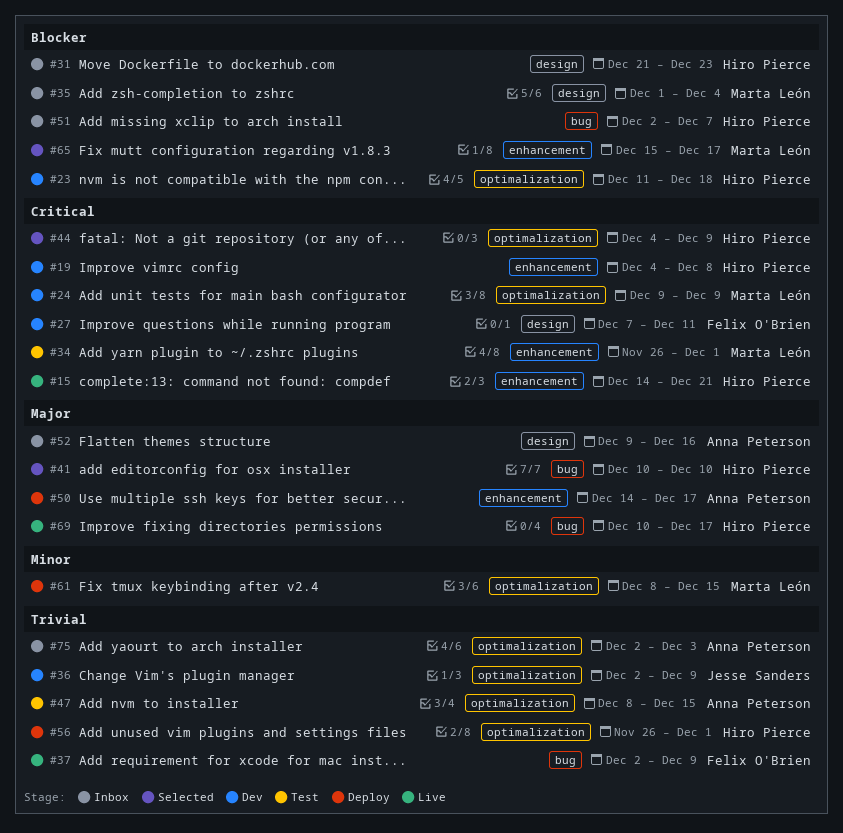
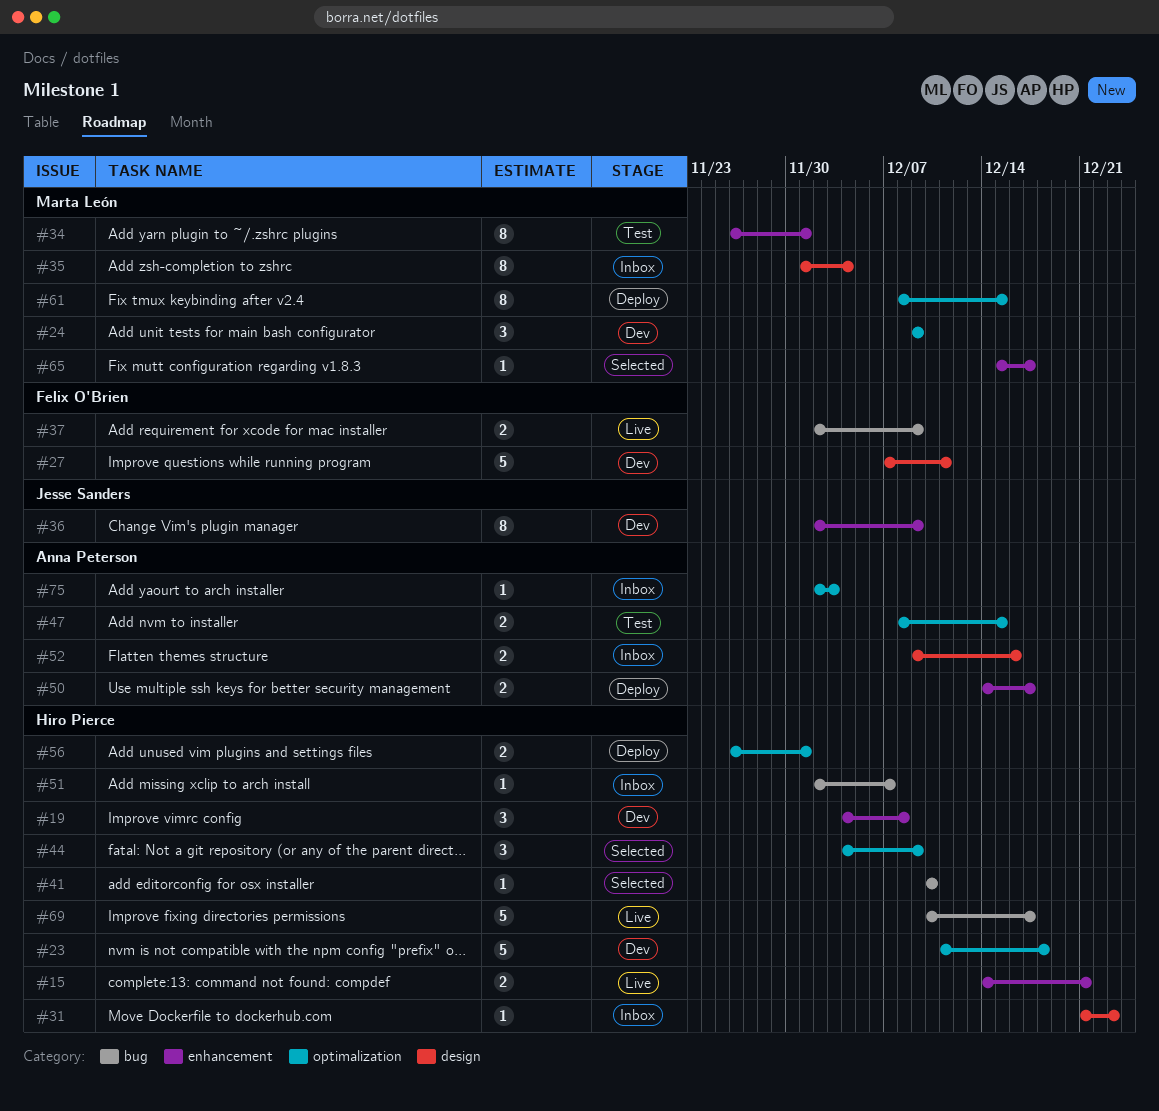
#36, label: optimalization -> enhancement

